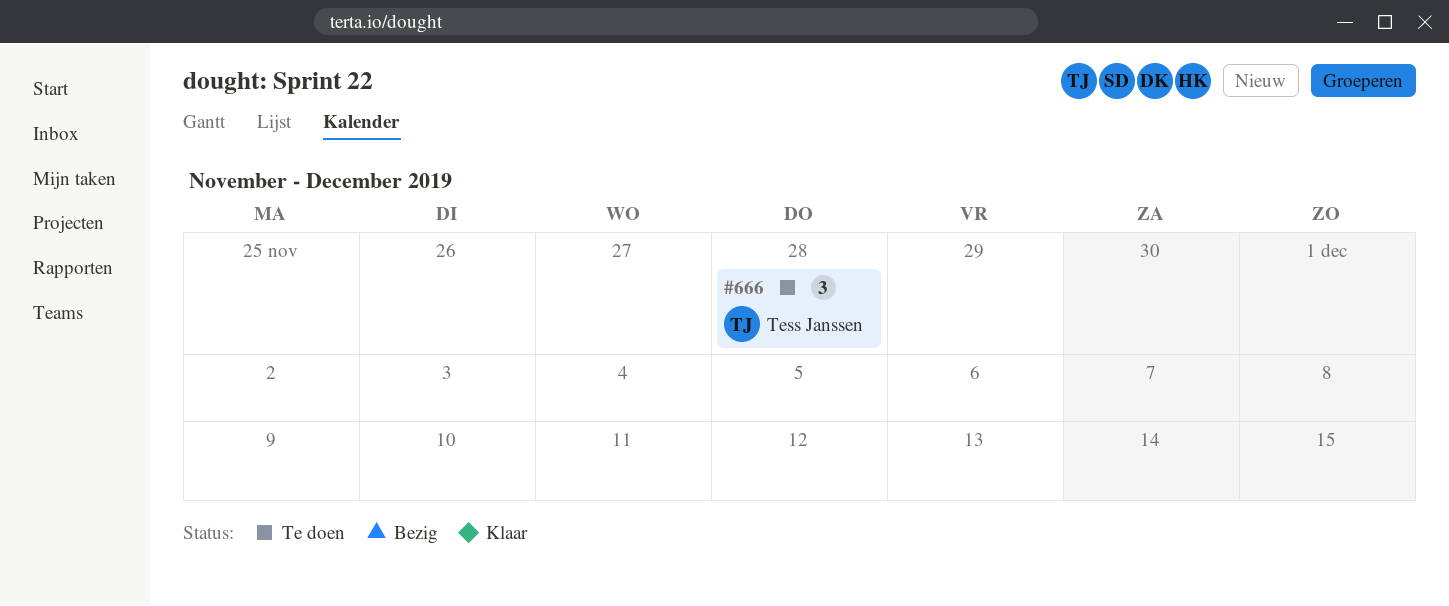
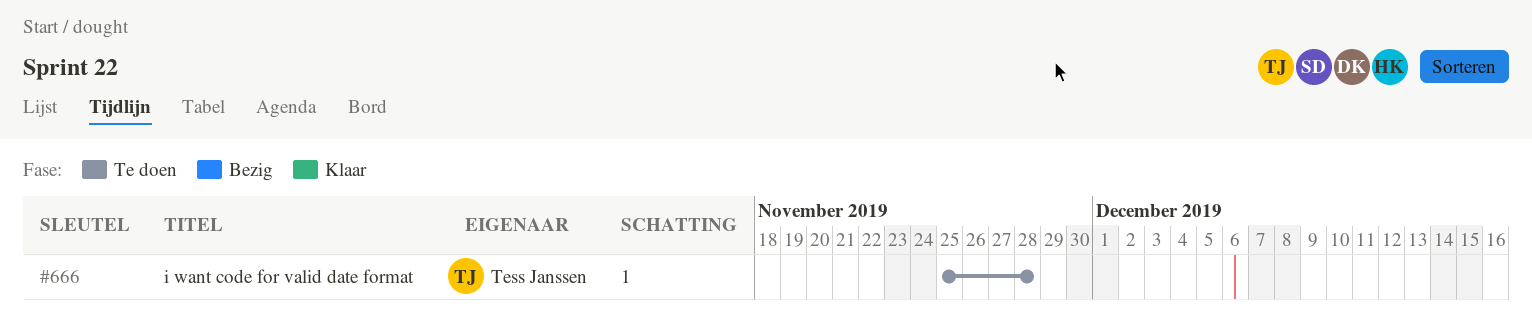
#666, estimate: 3 -> 1

